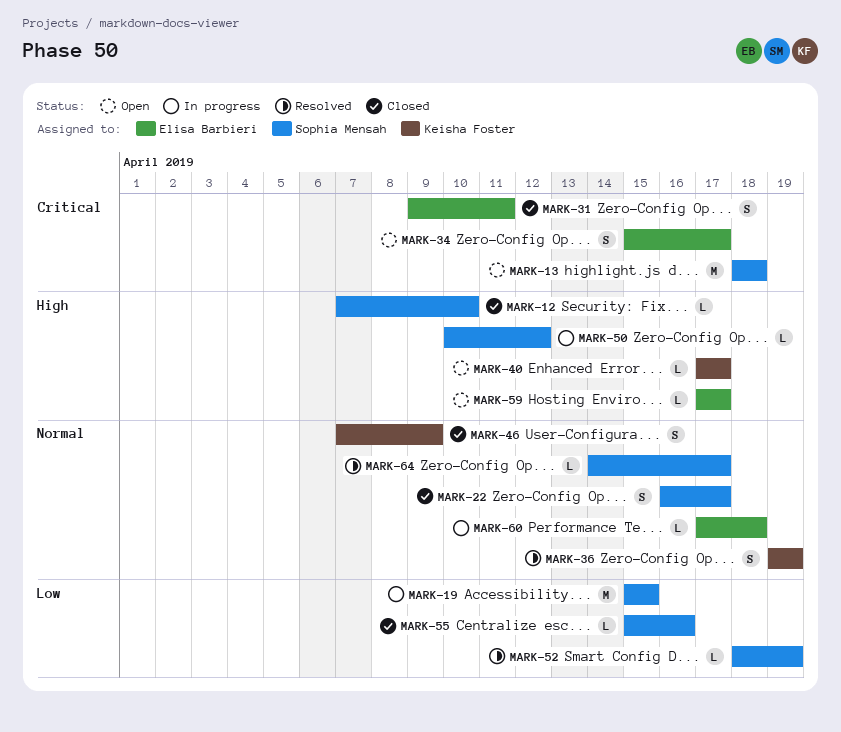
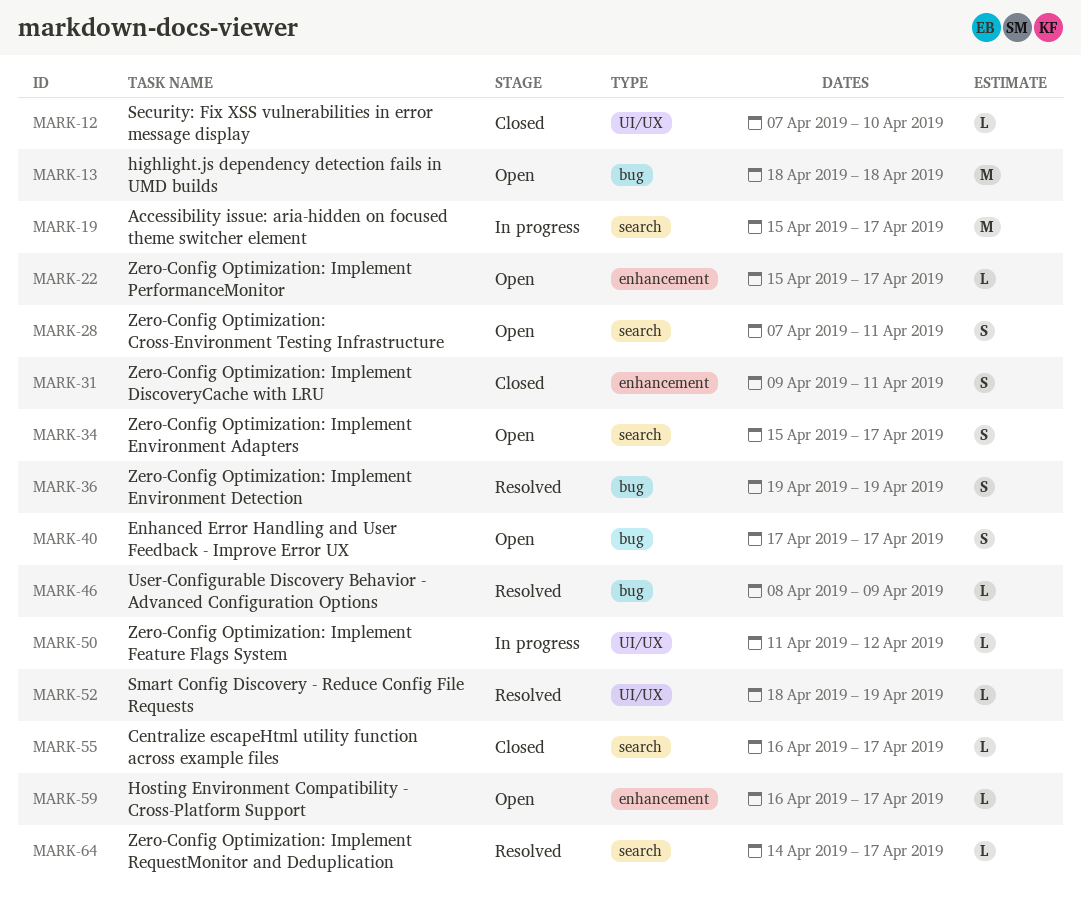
MARK-19, due: Apr 15 -> Apr 17
MARK-22, status: Closed -> Open
MARK-22, estimate: S -> L
MARK-22, start: Apr 16 -> Apr 15
MARK-28: none -> present
MARK-40, estimate: L -> S
MARK-46, status: Closed -> Resolved
MARK-46, estimate: S -> L
MARK-46, start: Apr 7 -> Apr 8
MARK-50, start: Apr 10 -> Apr 11
MARK-55, start: Apr 15 -> Apr 16
MARK-55, due: Apr 16 -> Apr 17
MARK-59, start: Apr 17 -> Apr 16
MARK-60: present -> none

